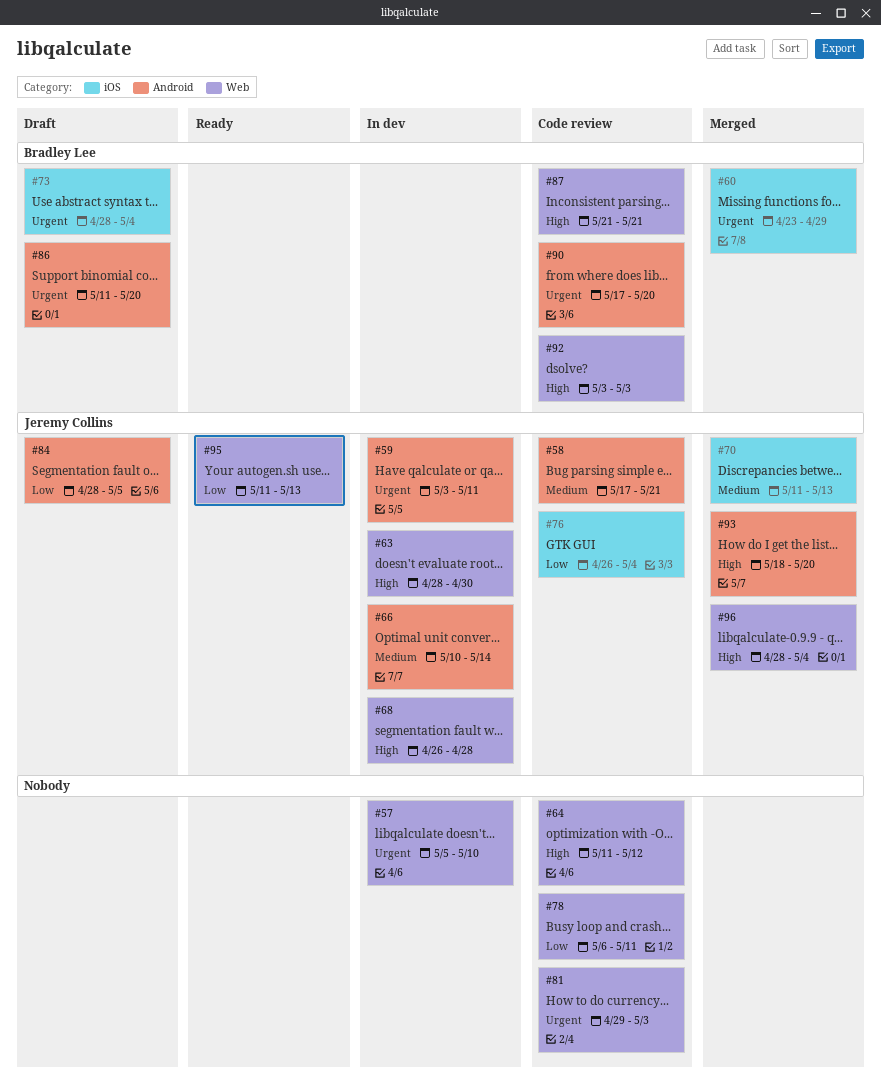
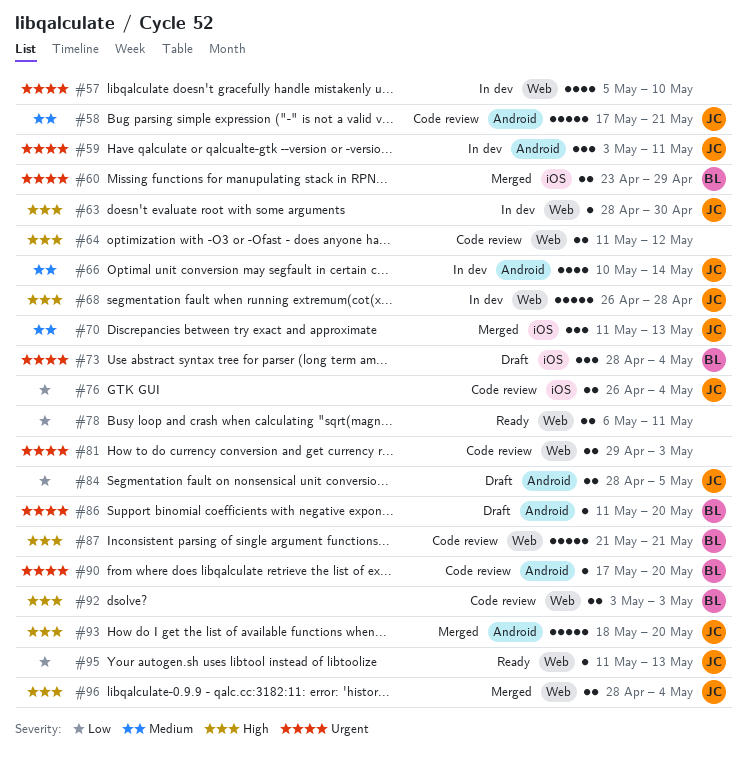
#78, status: Code review -> Ready

